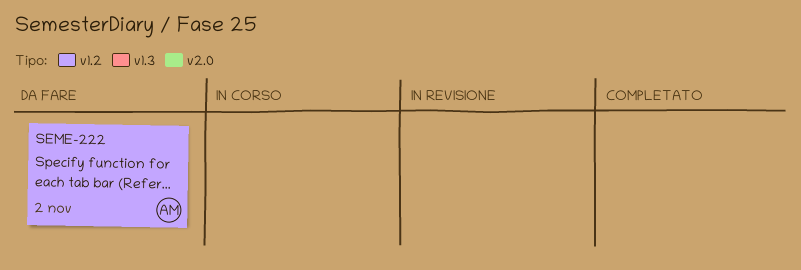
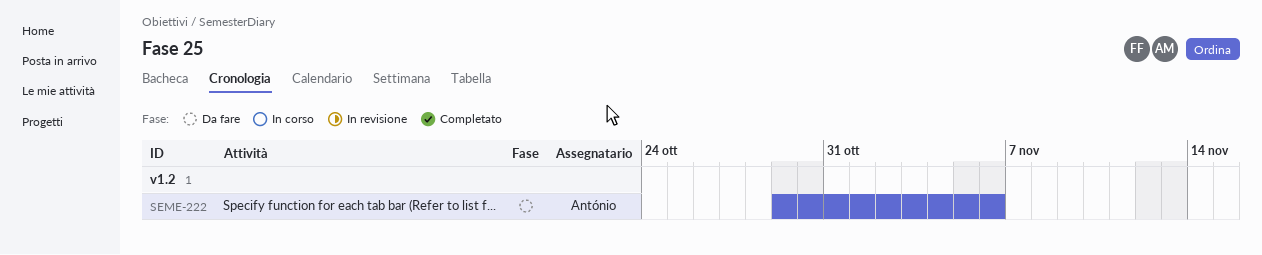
SEME-222, due: Nov 2 -> Nov 6

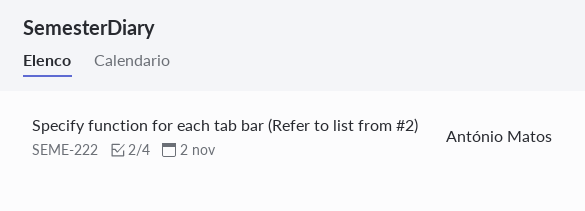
SEME-222, due: Nov 6 -> Nov 2

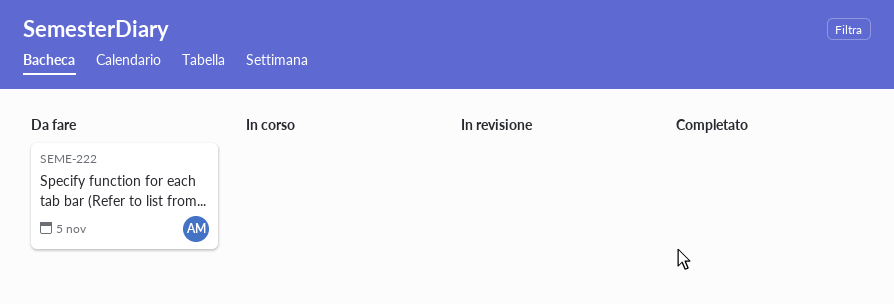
SEME-222, due: Nov 2 -> Nov 5

